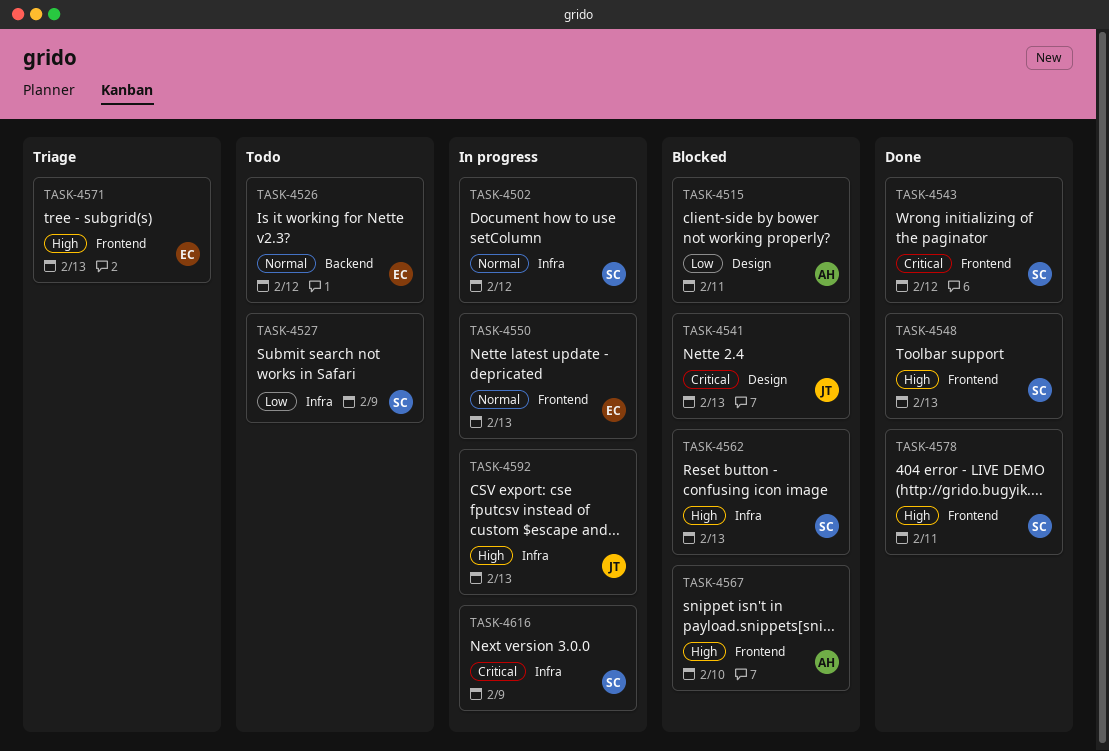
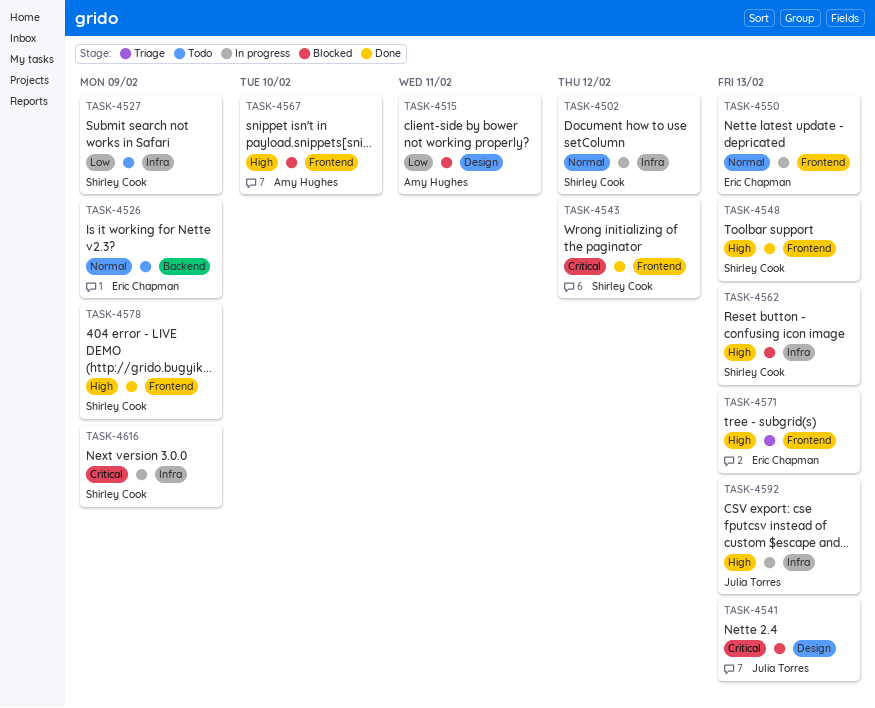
TASK-4526, due: Feb 12 -> Feb 9
TASK-4578, due: Feb 11 -> Feb 9

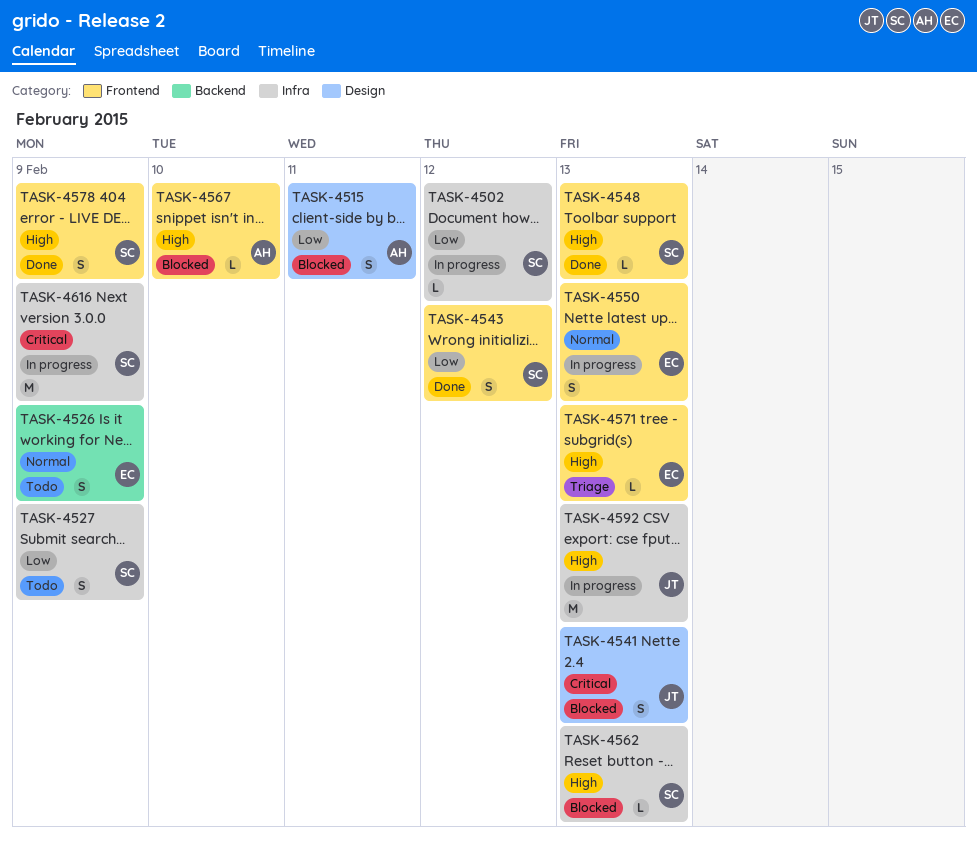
TASK-4502, priority: Normal -> Low
TASK-4543, priority: Critical -> Low

